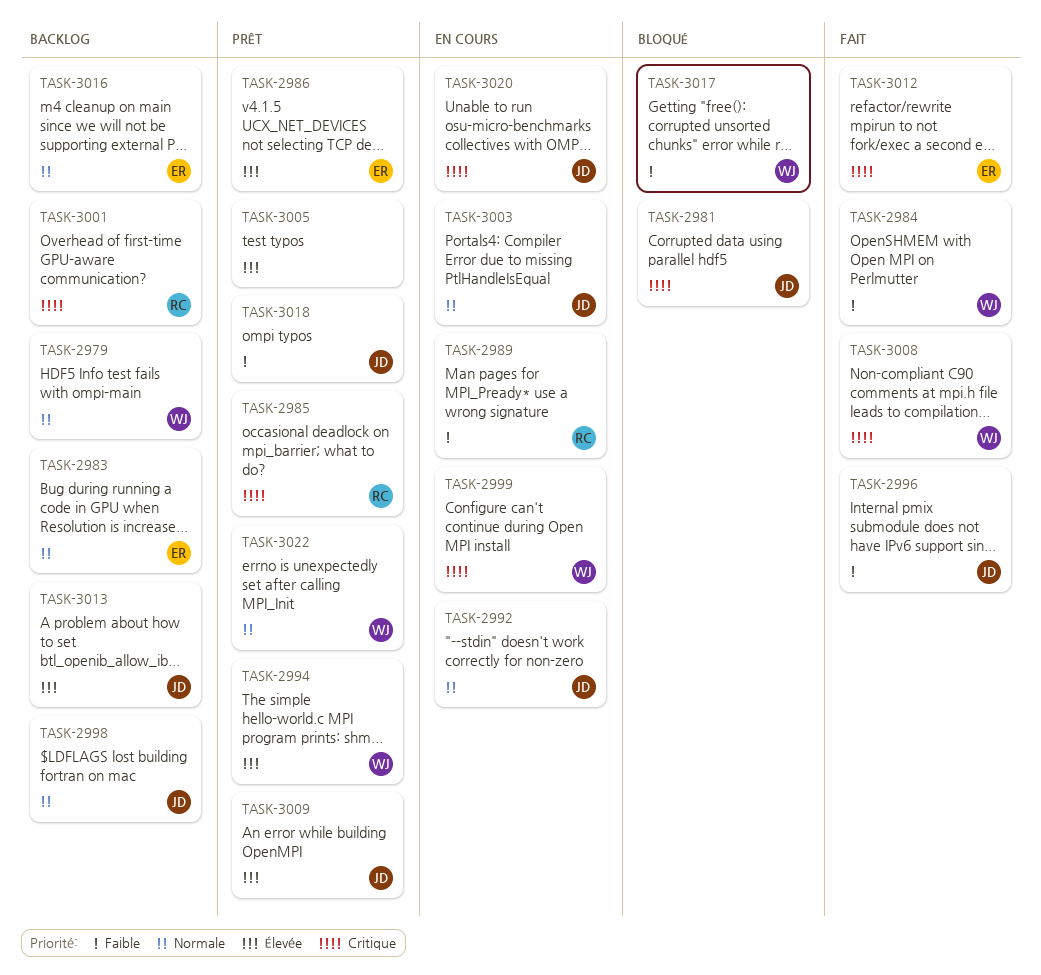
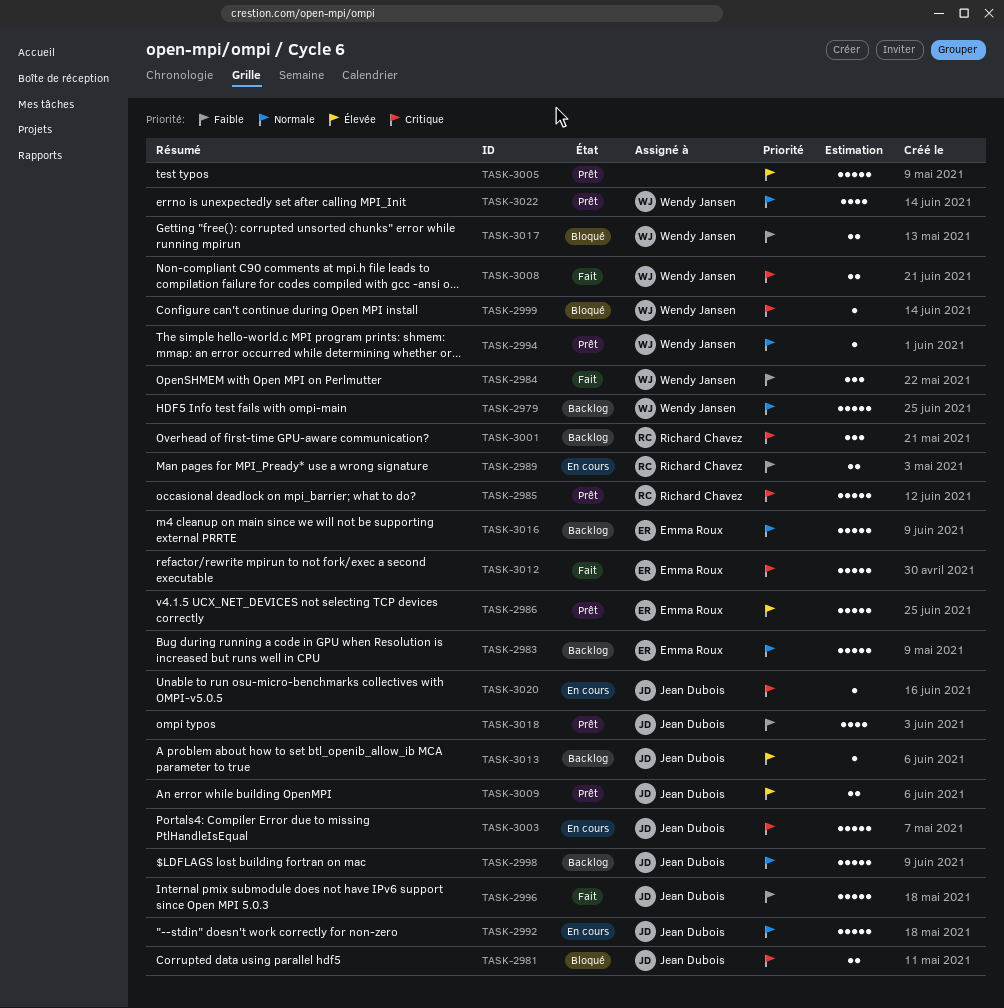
TASK-2994, priority: Élevée -> Normale
TASK-2999, status: En cours -> Bloqué
TASK-3003, priority: Normale -> Critique

